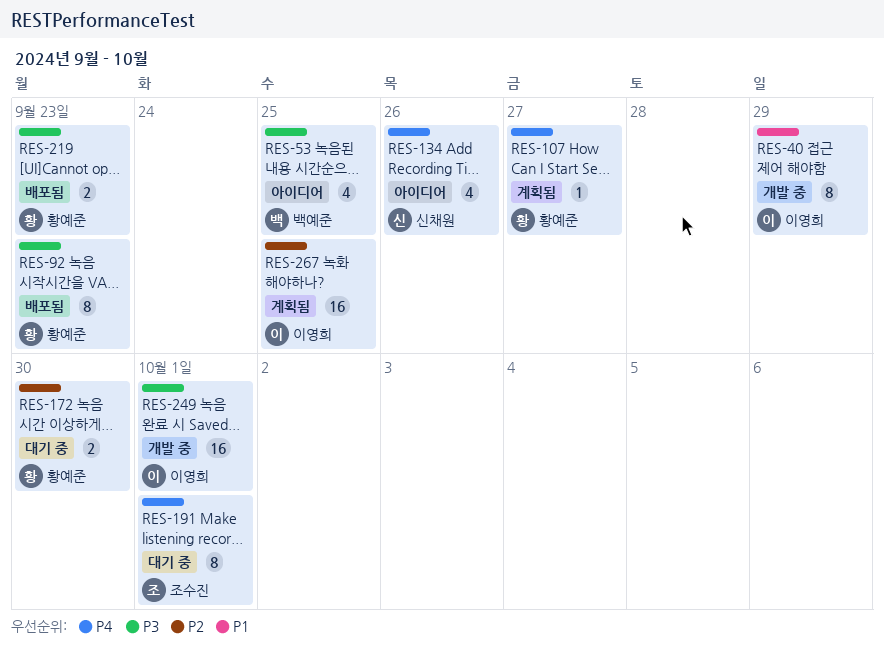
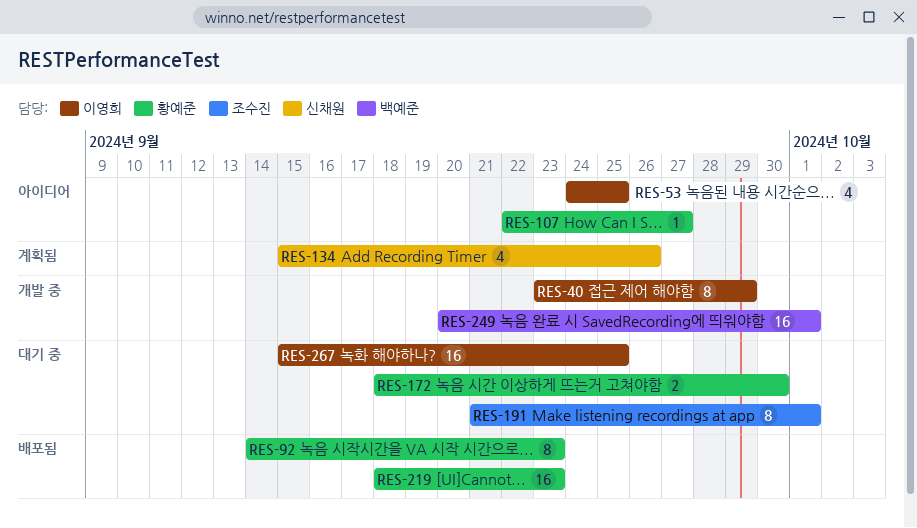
RES-53, owner: 백예준 -> 이영희
RES-107, status: 계획됨 -> 아이디어
RES-134, status: 아이디어 -> 계획됨
RES-219, estimate: 2 -> 16
RES-249, owner: 이영희 -> 백예준
RES-267, status: 계획됨 -> 대기 중

